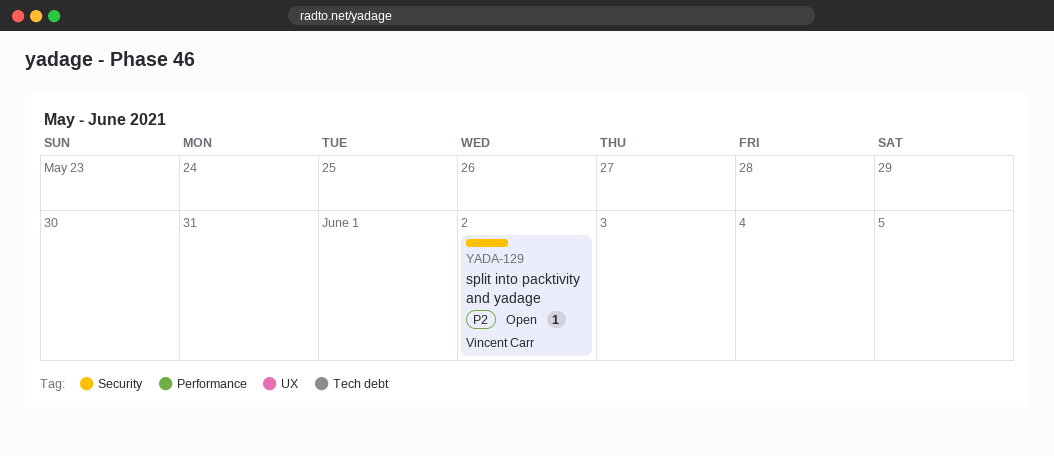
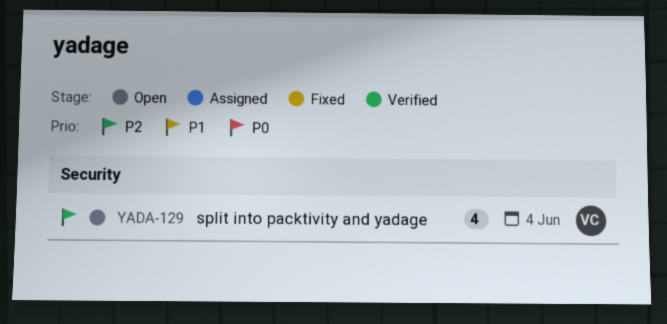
YADA-129, estimate: 1 -> 4
YADA-129, due: Jun 2 -> Jun 4

